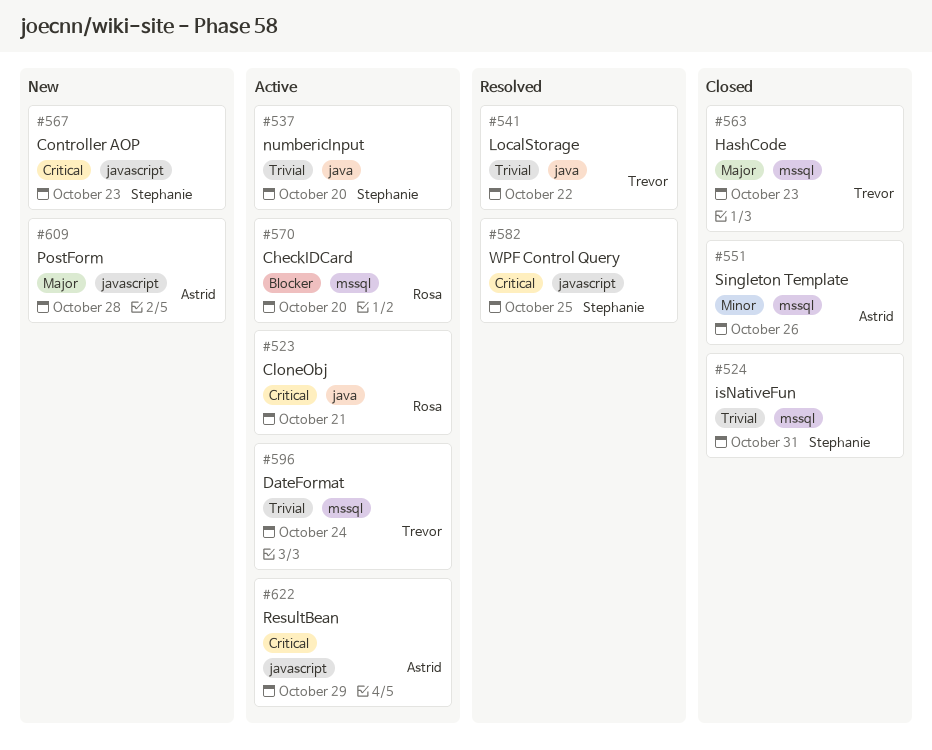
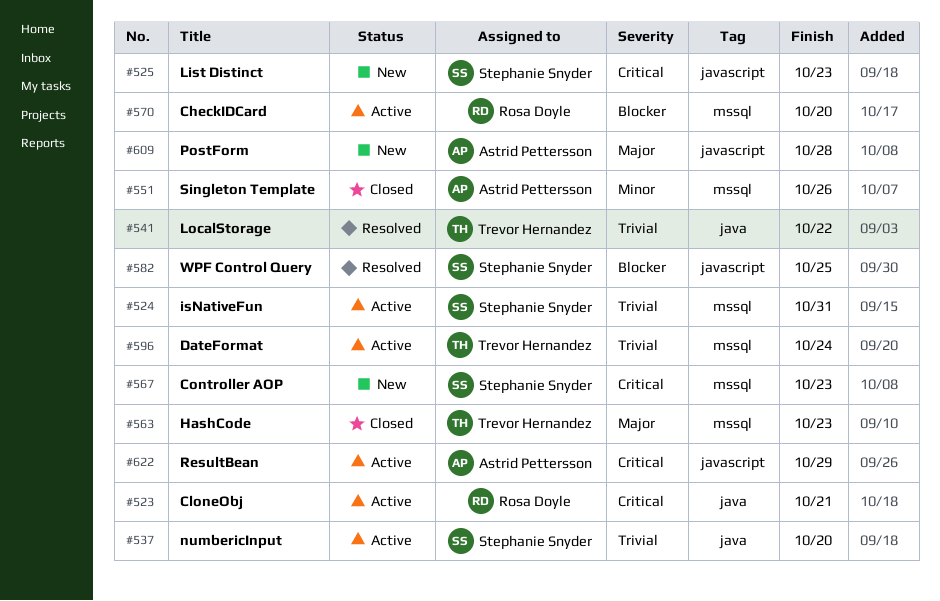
#524, status: Closed -> Active
#525: none -> present
#567, label: javascript -> mssql
#582, priority: Critical -> Blocker

